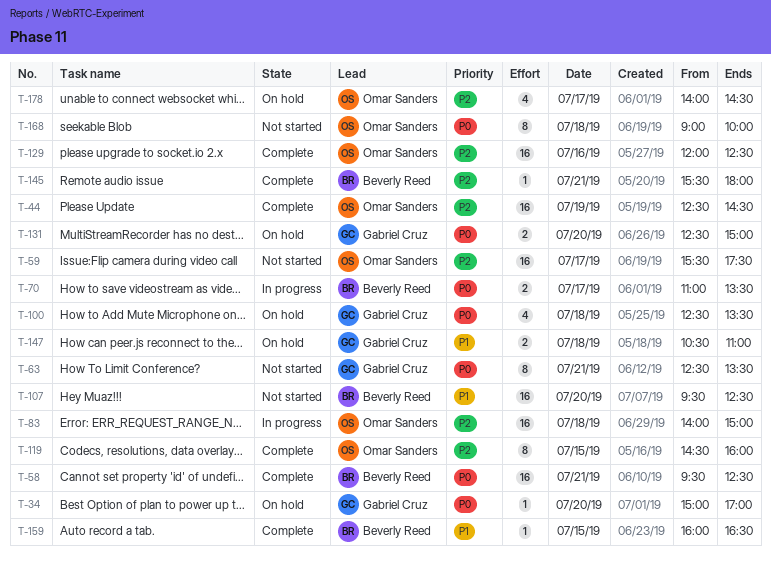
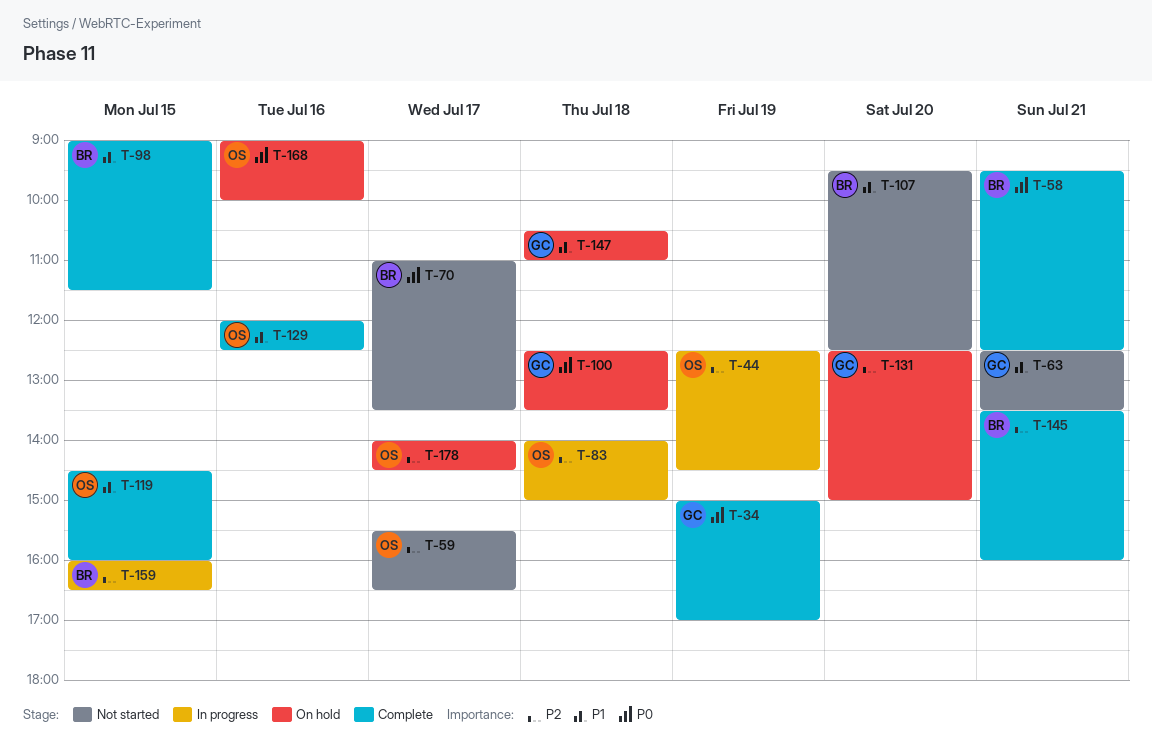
T-34, status: On hold -> Complete
T-34, day: Jul 20 -> Jul 19
T-44, status: Complete -> In progress
T-59, ends: 17:30 -> 16:30
T-63, priority: P0 -> P1
T-70, status: In progress -> Not started
T-98: none -> present
T-119, priority: P2 -> P1
T-129, priority: P2 -> P1
T-131, priority: P0 -> P2
T-145, begins: 15:30 -> 13:30
T-145, ends: 18:00 -> 16:00
T-159, status: Complete -> In progress
T-159, priority: P1 -> P2
T-168, status: Not started -> On hold
T-168, day: Jul 18 -> Jul 16

